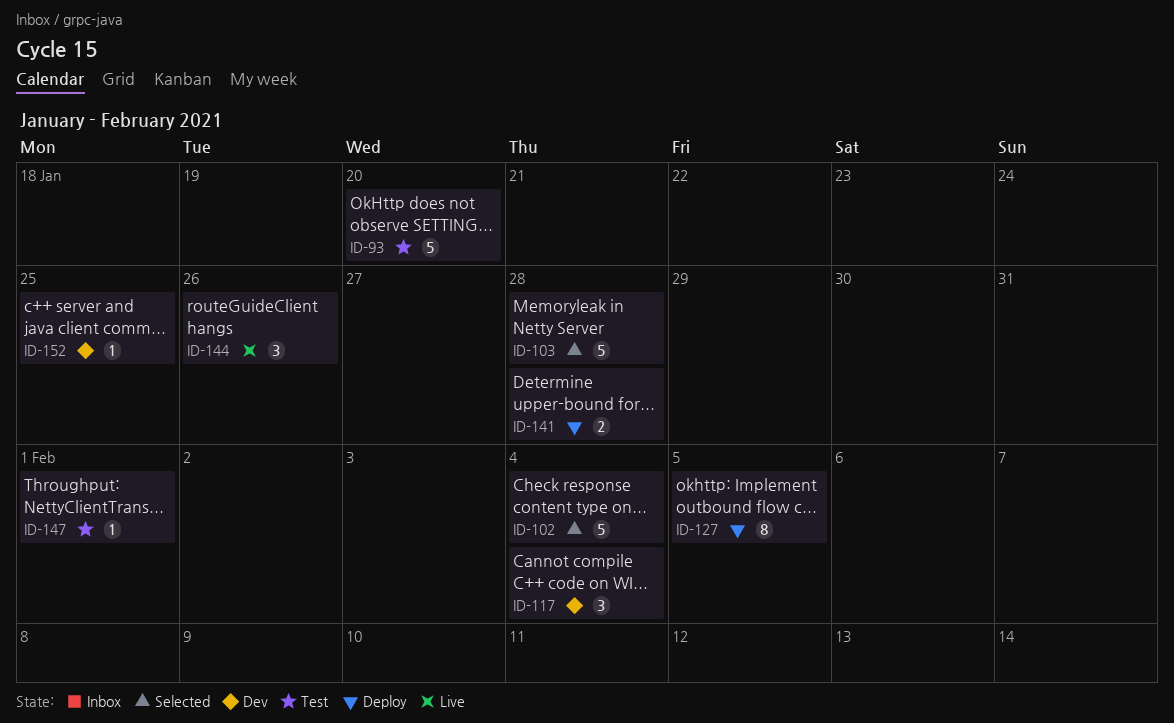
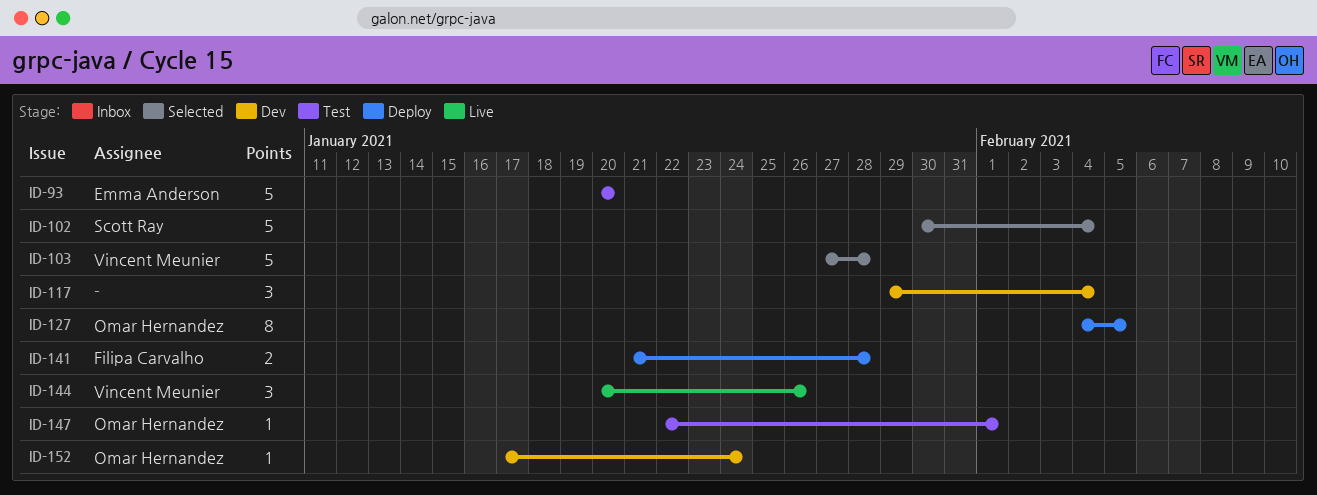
ID-152, due: Jan 25 -> Jan 24

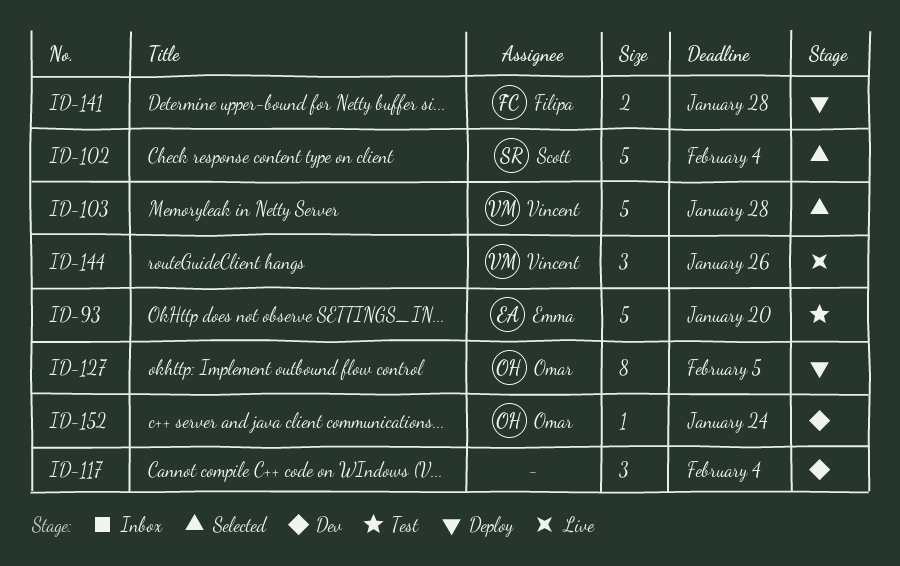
ID-147: present -> none

